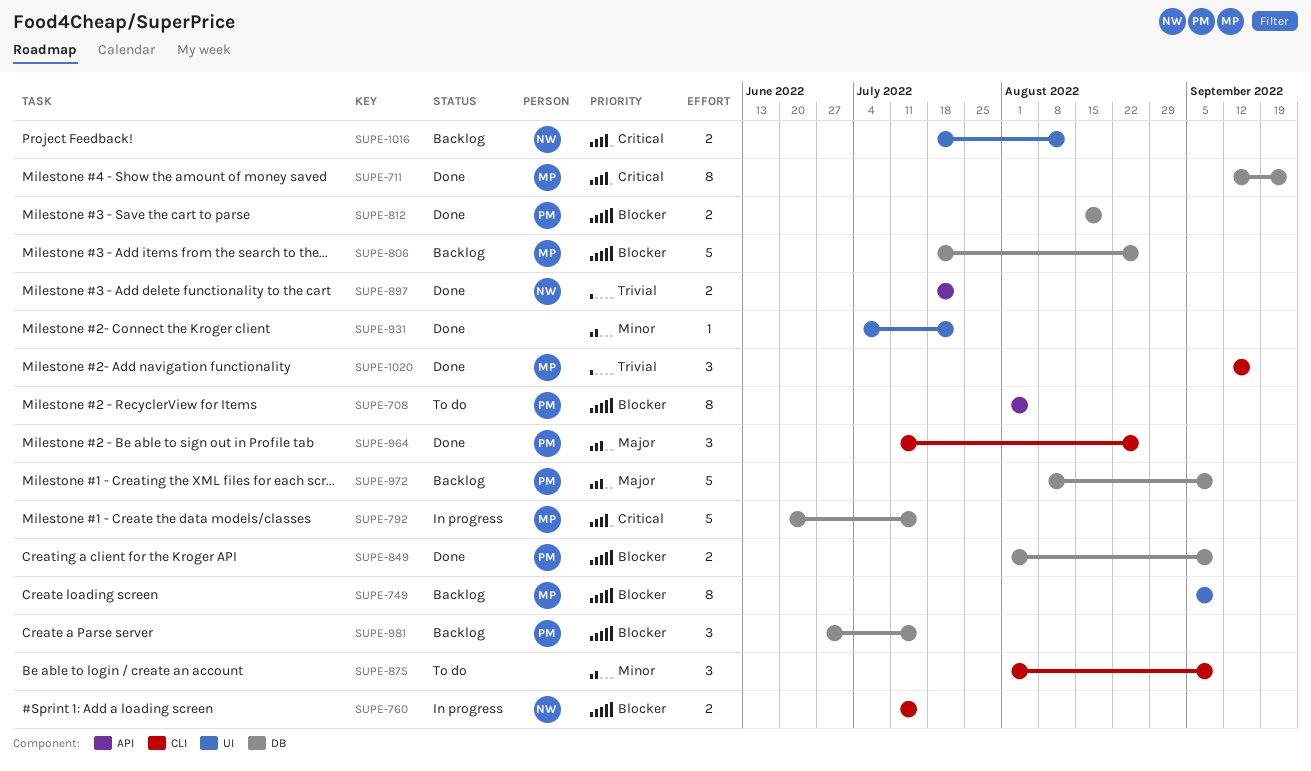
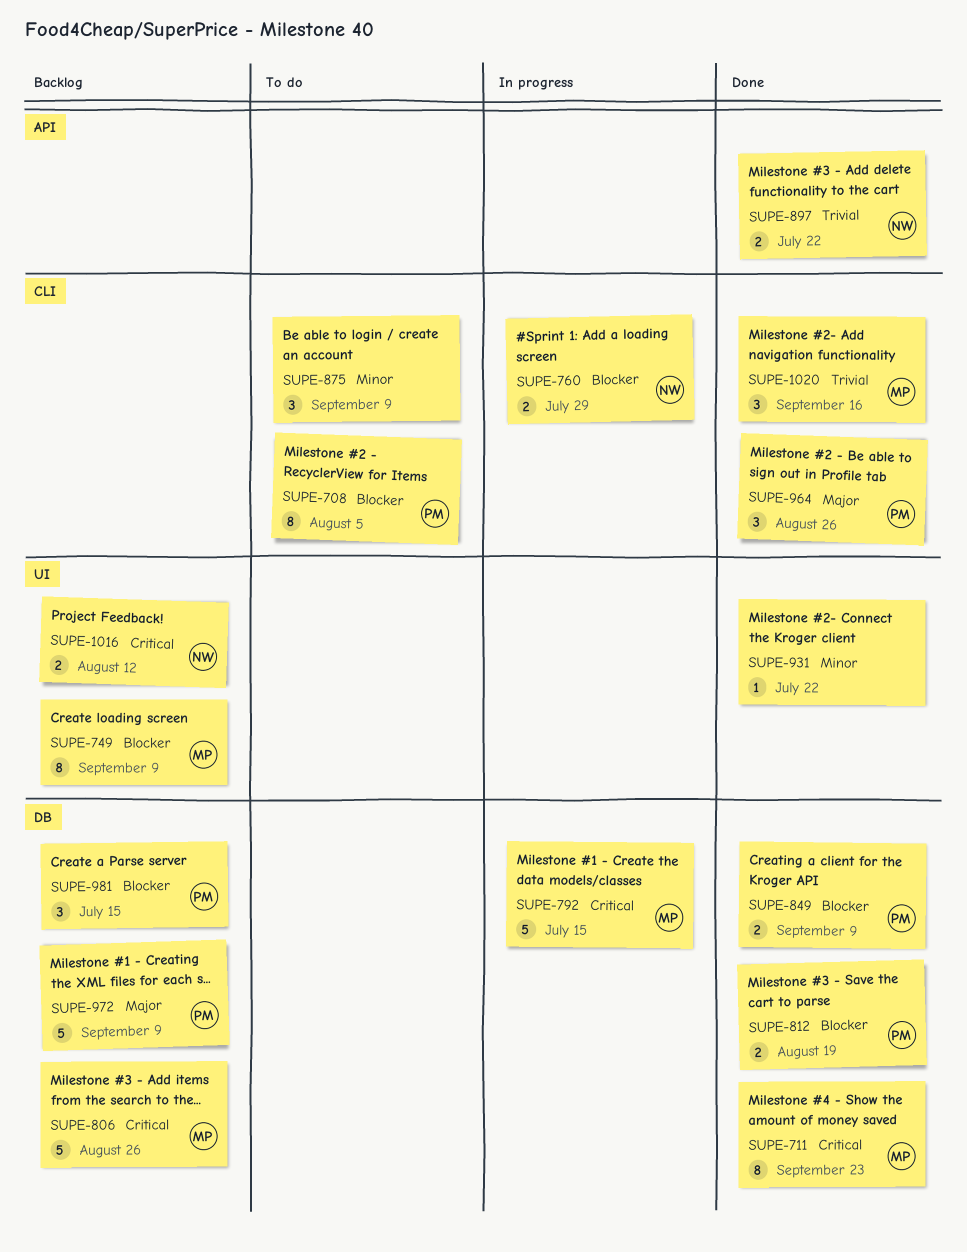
SUPE-708, label: API -> CLI
SUPE-760, due: Jul 15 -> Jul 29
SUPE-806, priority: Blocker -> Critical

